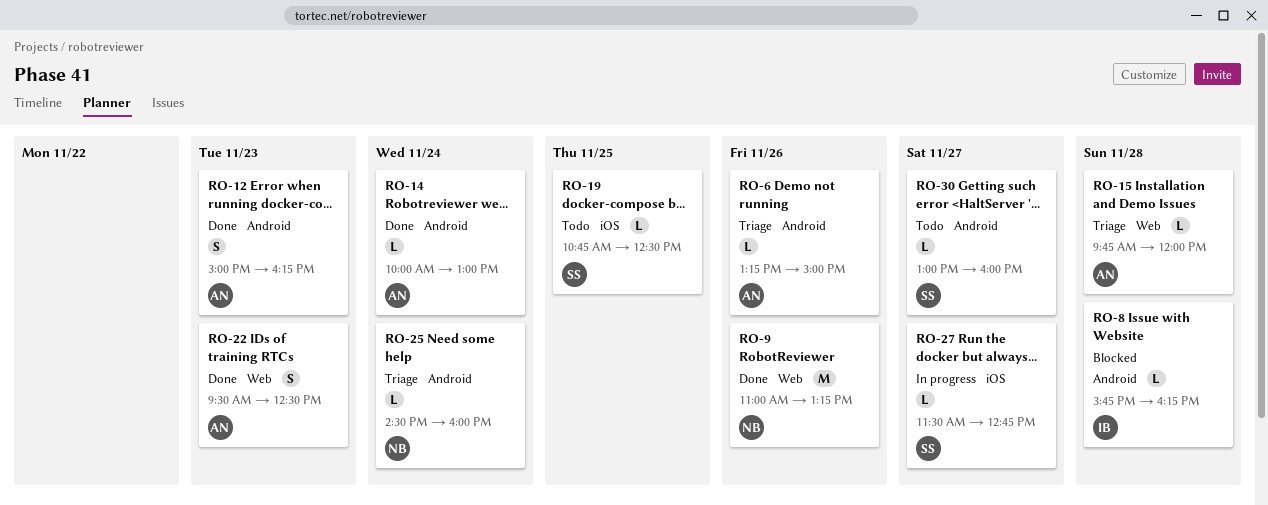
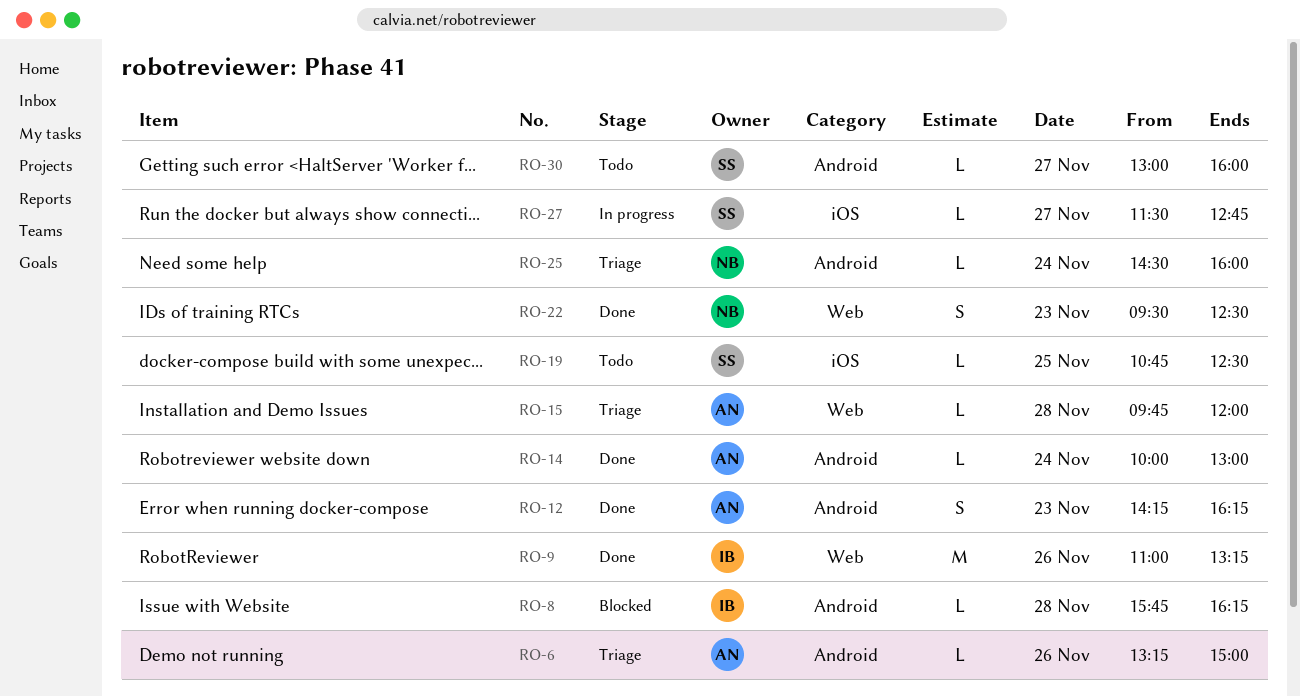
RO-9, owner: NB -> IB
RO-12, begins: 15:00 -> 14:15
RO-22, owner: AN -> NB

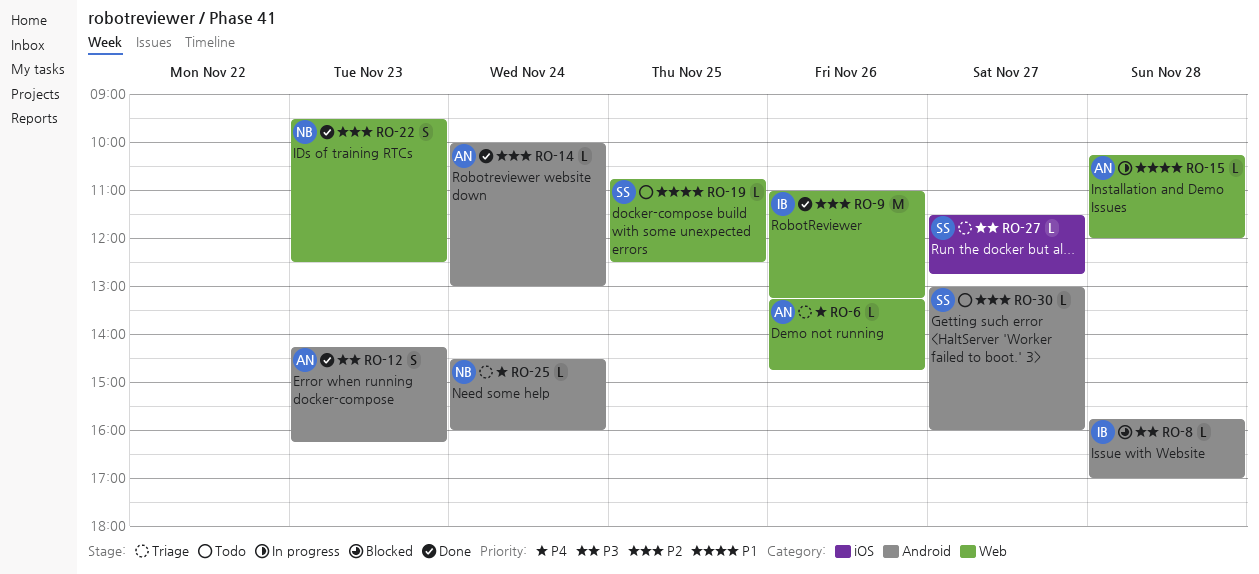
RO-6, label: Android -> Web
RO-6, ends: 15:00 -> 14:45
RO-8, ends: 16:15 -> 17:00
RO-15, status: Triage -> In progress
RO-15, begins: 09:45 -> 10:15
RO-19, label: iOS -> Web
RO-27, status: In progress -> Triage

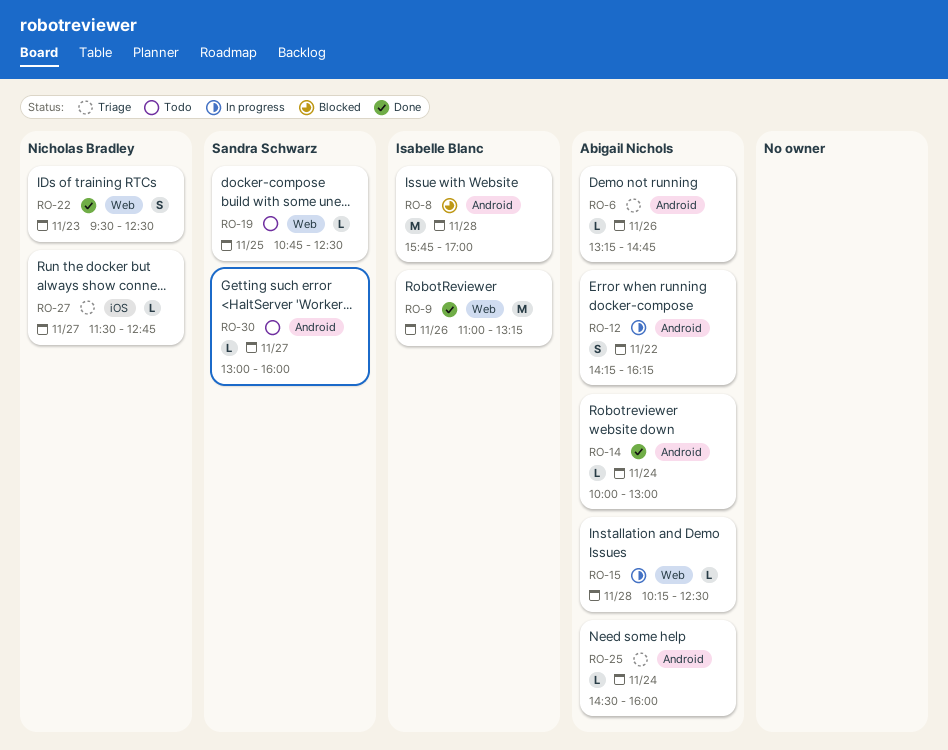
RO-6, label: Web -> Android
RO-8, estimate: L -> M
RO-12, status: Done -> In progress
RO-12, day: Nov 23 -> Nov 22
RO-15, ends: 12:00 -> 12:30
RO-25, owner: Nicholas Bradley -> Abigail Nichols
RO-27, owner: Sandra Schwarz -> Nicholas Bradley

